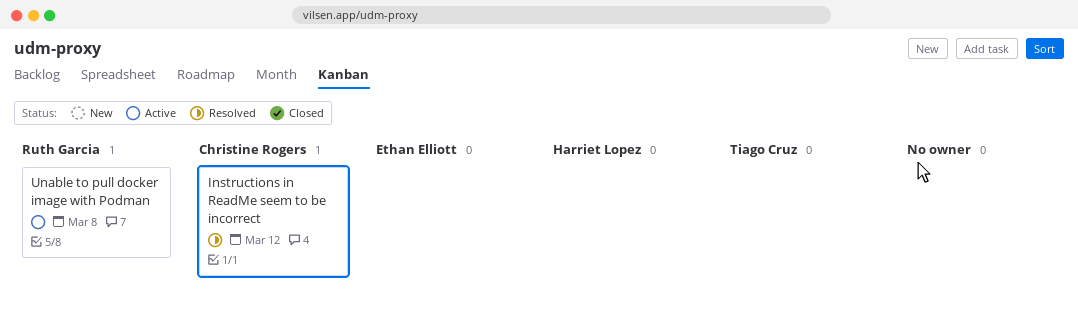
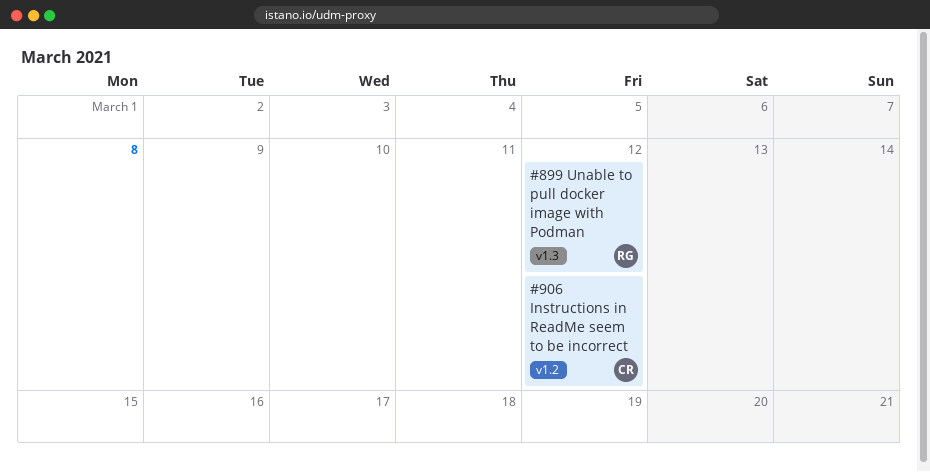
Unable to pull docker image with Podman, due: Mar 8 -> Mar 12

